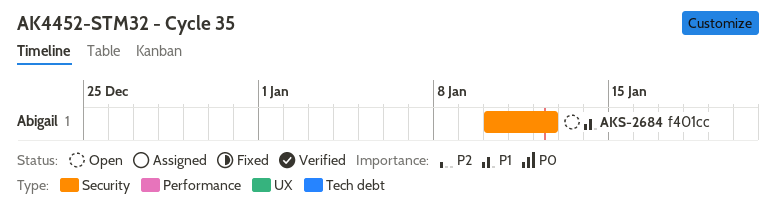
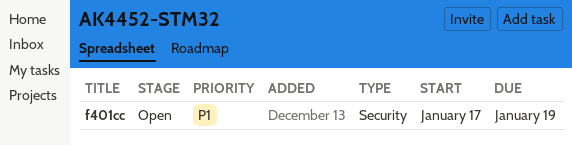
f401cc, start: Jan 10 -> Jan 17
f401cc, due: Jan 12 -> Jan 19

